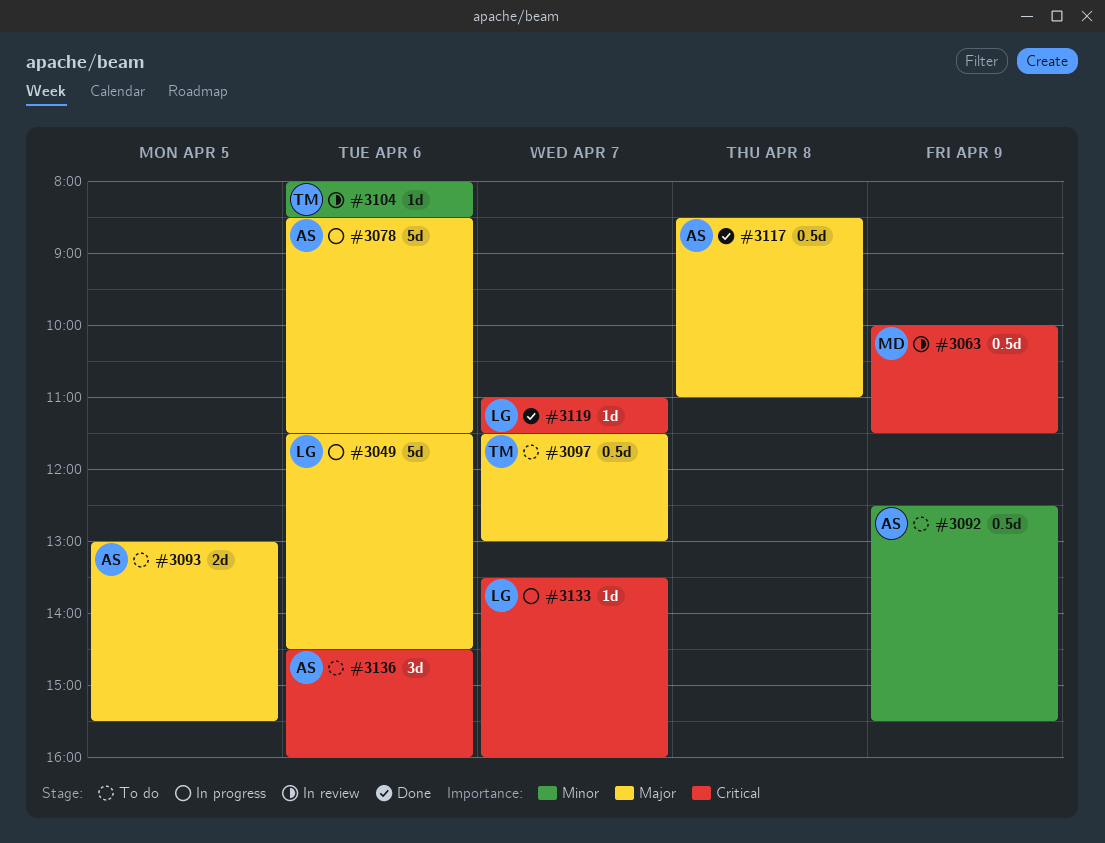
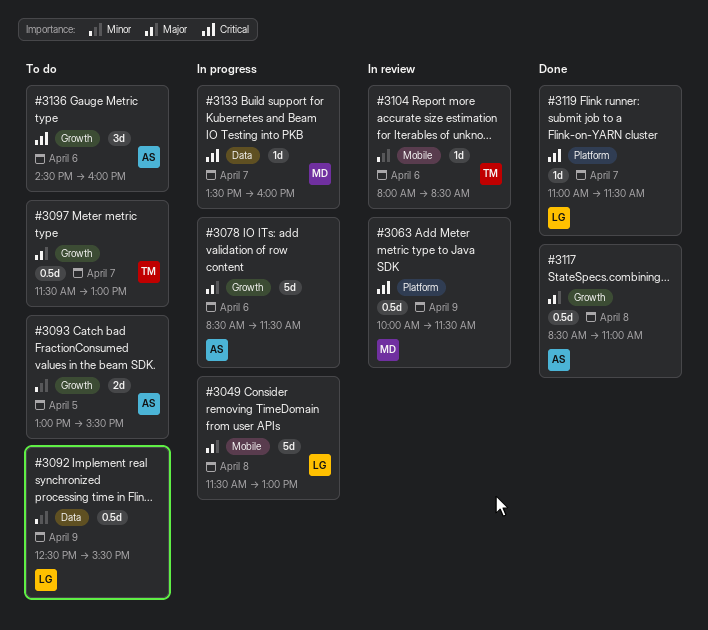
#3049, day: Apr 6 -> Apr 8
#3049, ends: 14:30 -> 13:00
#3092, owner: AS -> LG
#3093, priority: Major -> Minor
#3133, owner: LG -> MD

